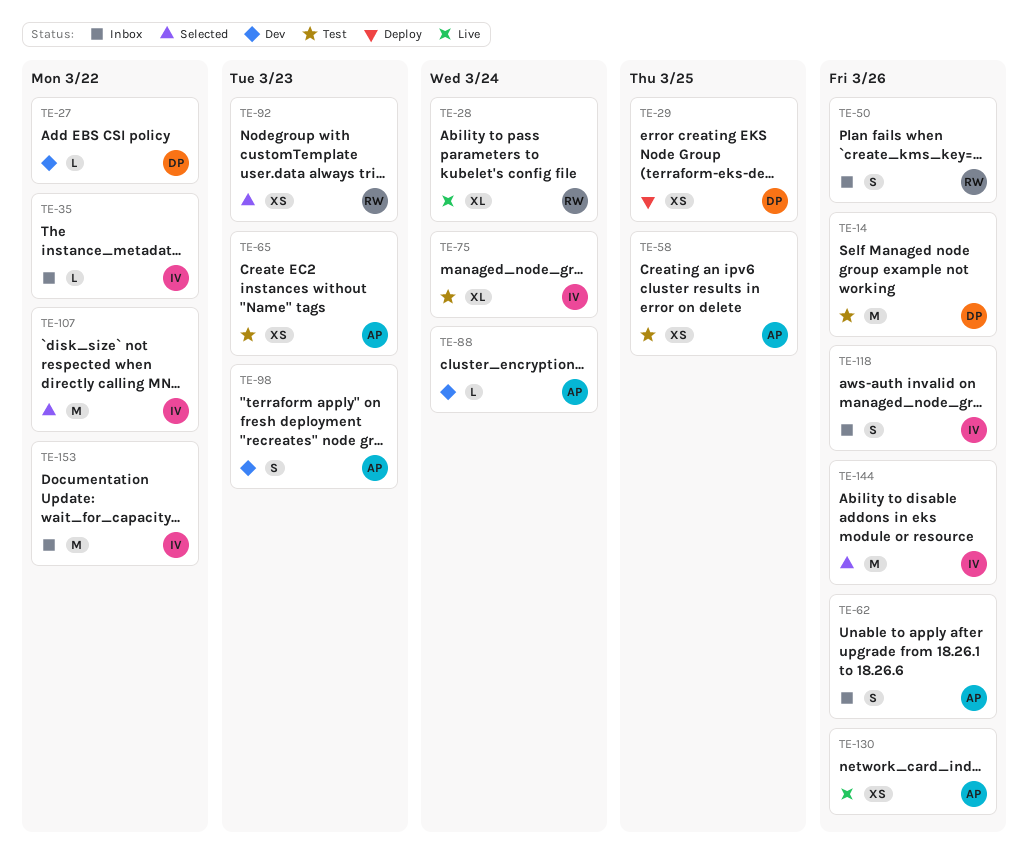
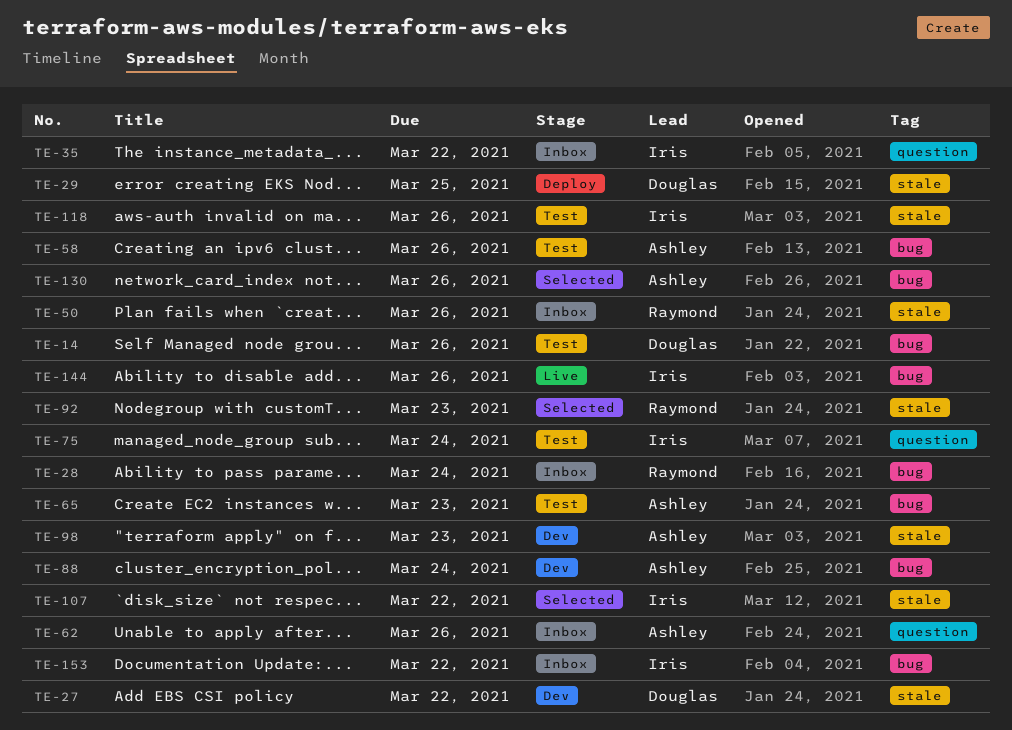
TE-28, status: Live -> Inbox
TE-58, due: Mar 25 -> Mar 26
TE-118, status: Inbox -> Test
TE-130, status: Live -> Selected
TE-144, status: Selected -> Live

